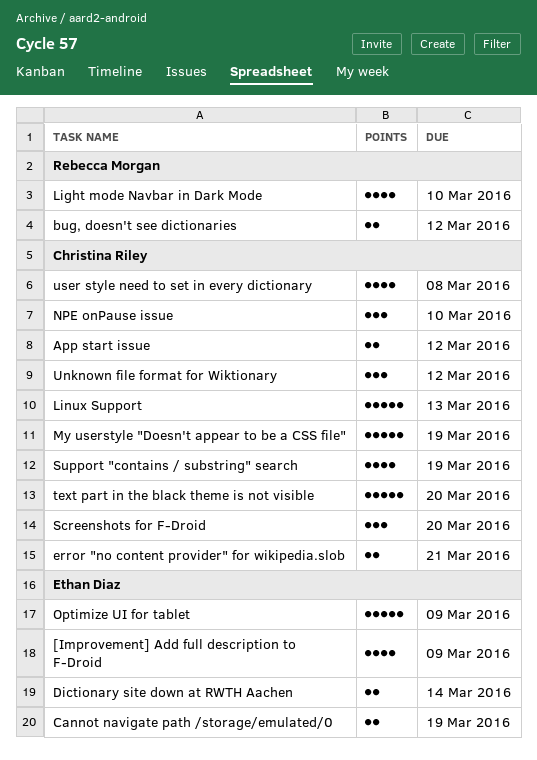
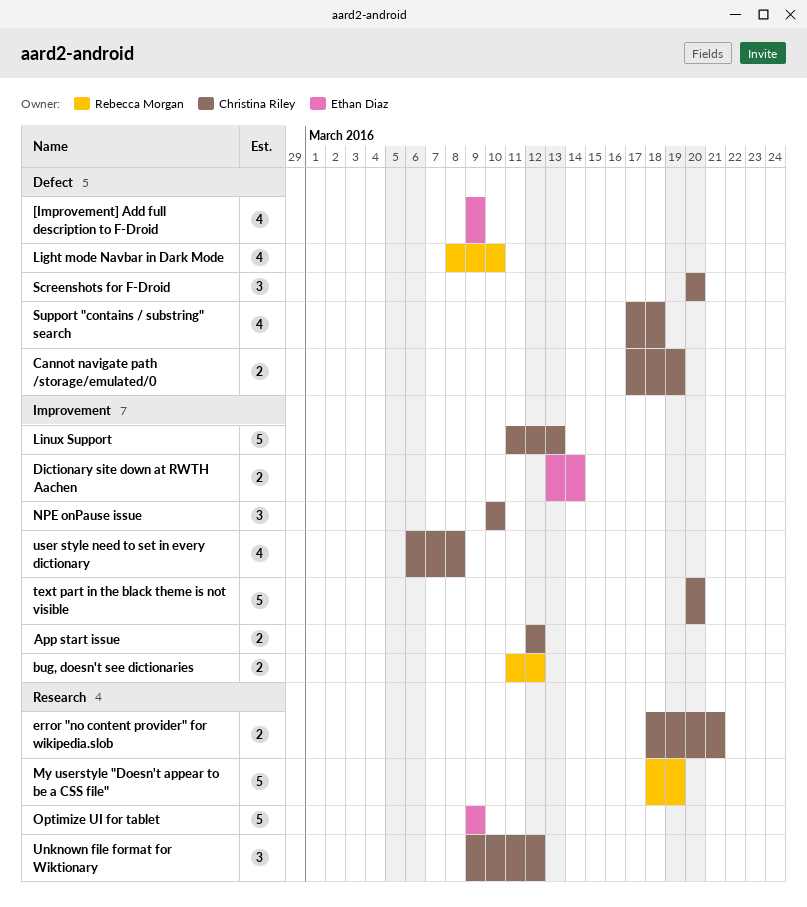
Cannot navigate path /storage/emulated/0, owner: Ethan Diaz -> Christina Riley
My userstyle "Doesn't appear to be a CSS file", owner: Christina Riley -> Rebecca Morgan
Support "contains / substring" search, due: Mar 19 -> Mar 18

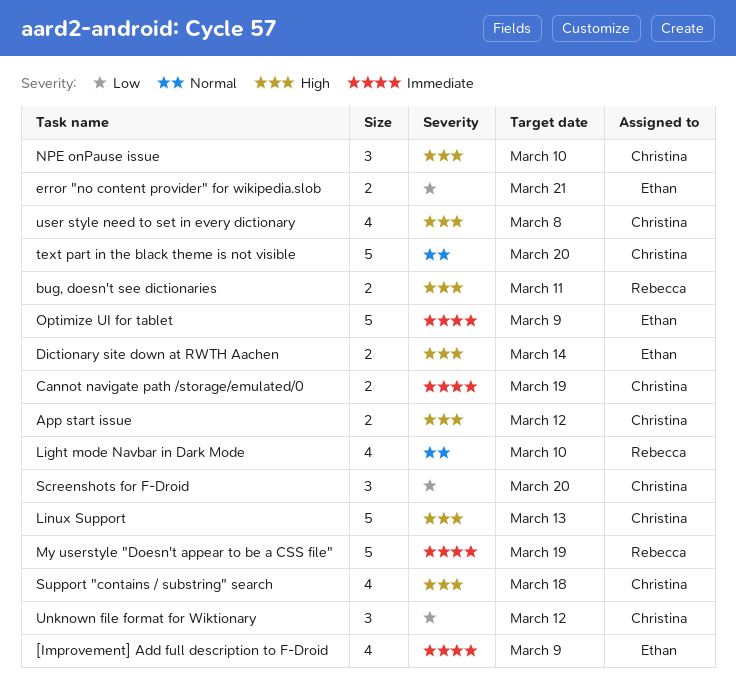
bug, doesn't see dictionaries, due: Mar 12 -> Mar 11
error "no content provider" for wikipedia.slob, owner: Christina Riley -> Ethan Diaz

